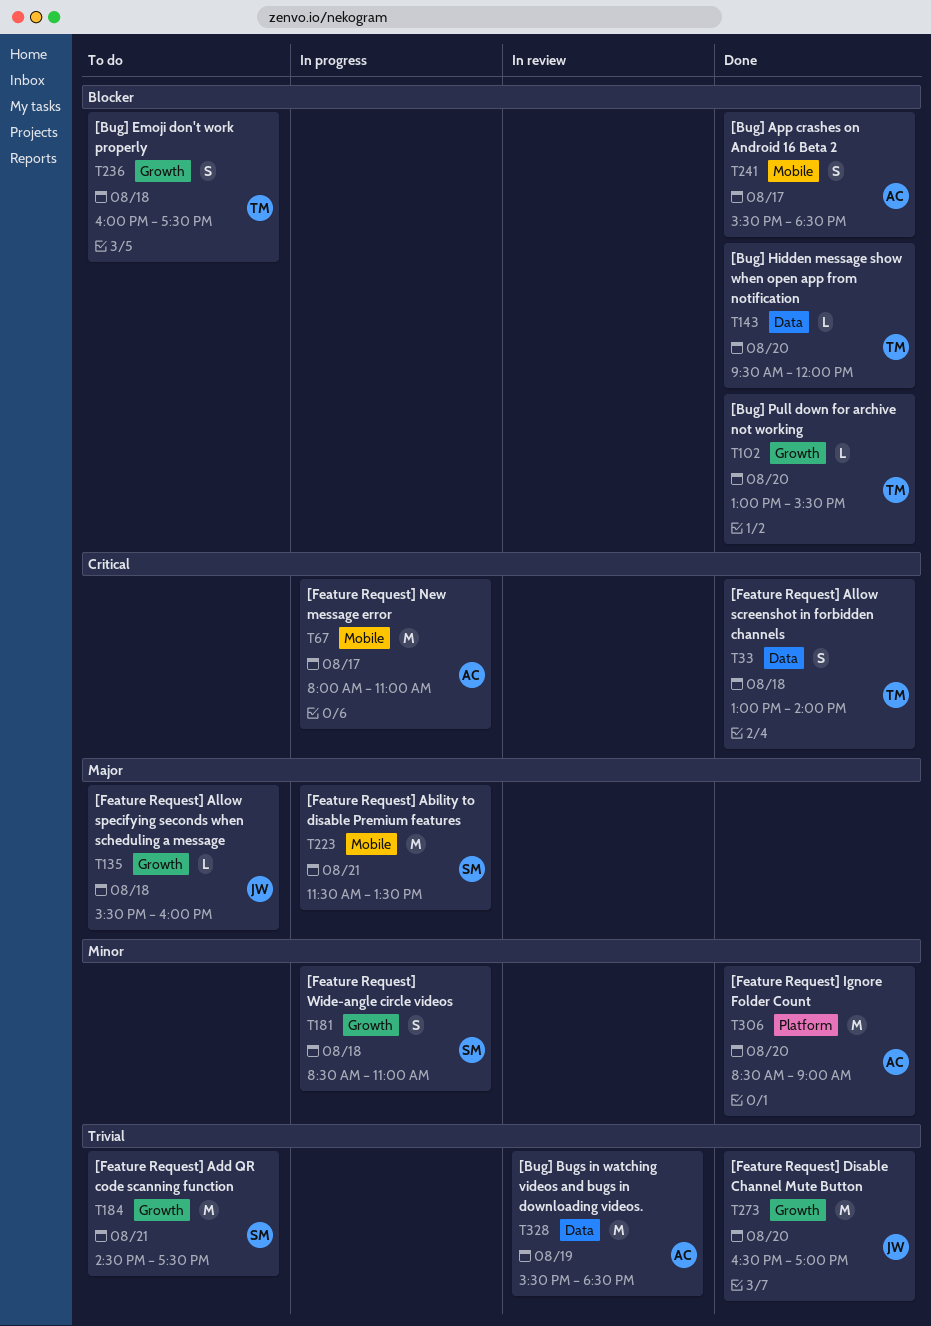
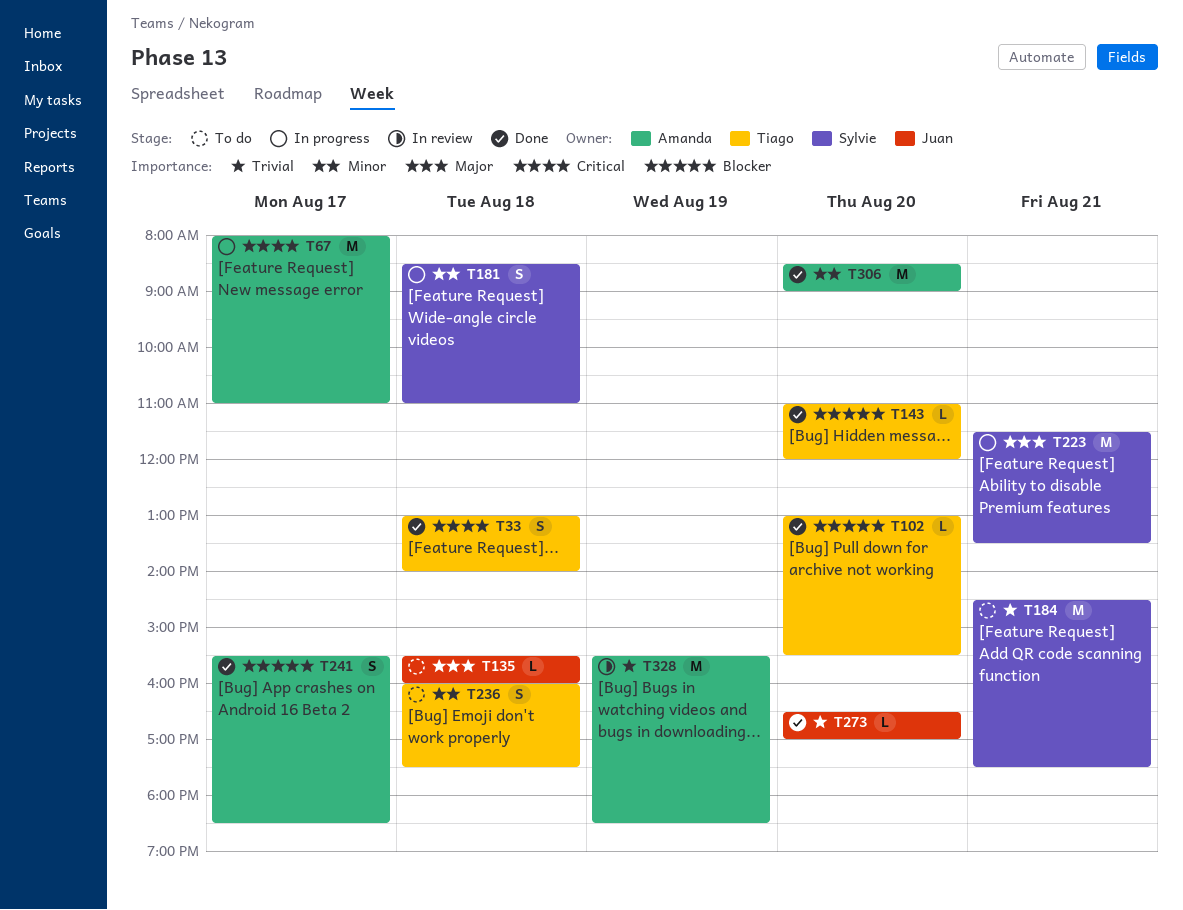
T143, begins: 09:30 -> 11:00
T236, priority: Blocker -> Minor
T273, estimate: M -> L

